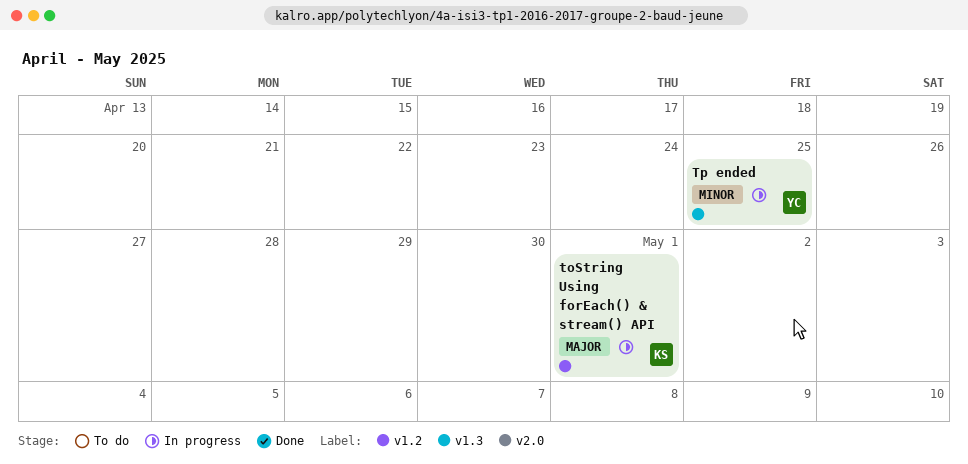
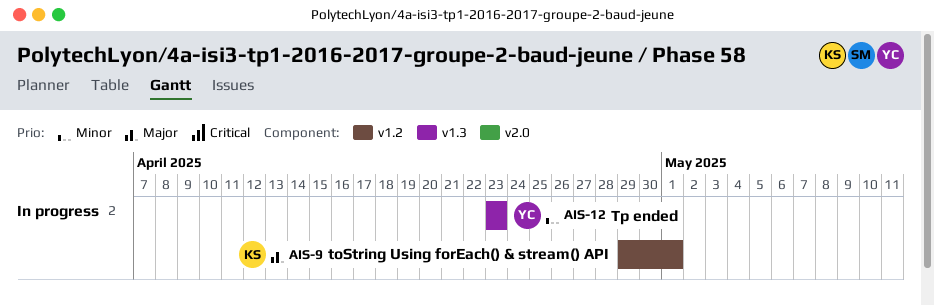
Tp ended, due: Apr 25 -> Apr 23

